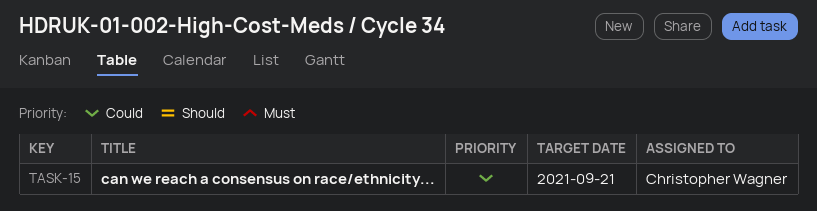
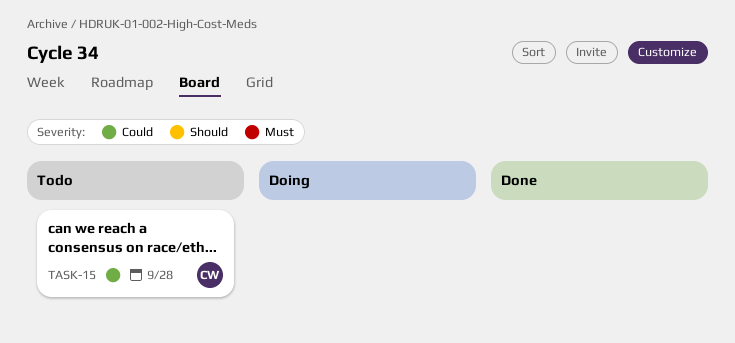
TASK-15, due: Sep 21 -> Sep 28

